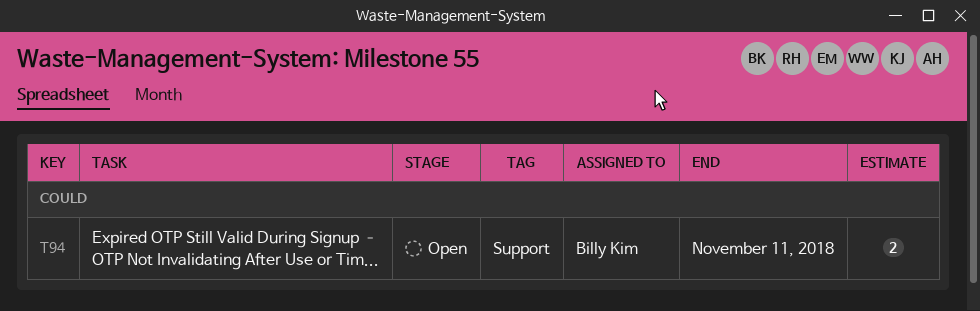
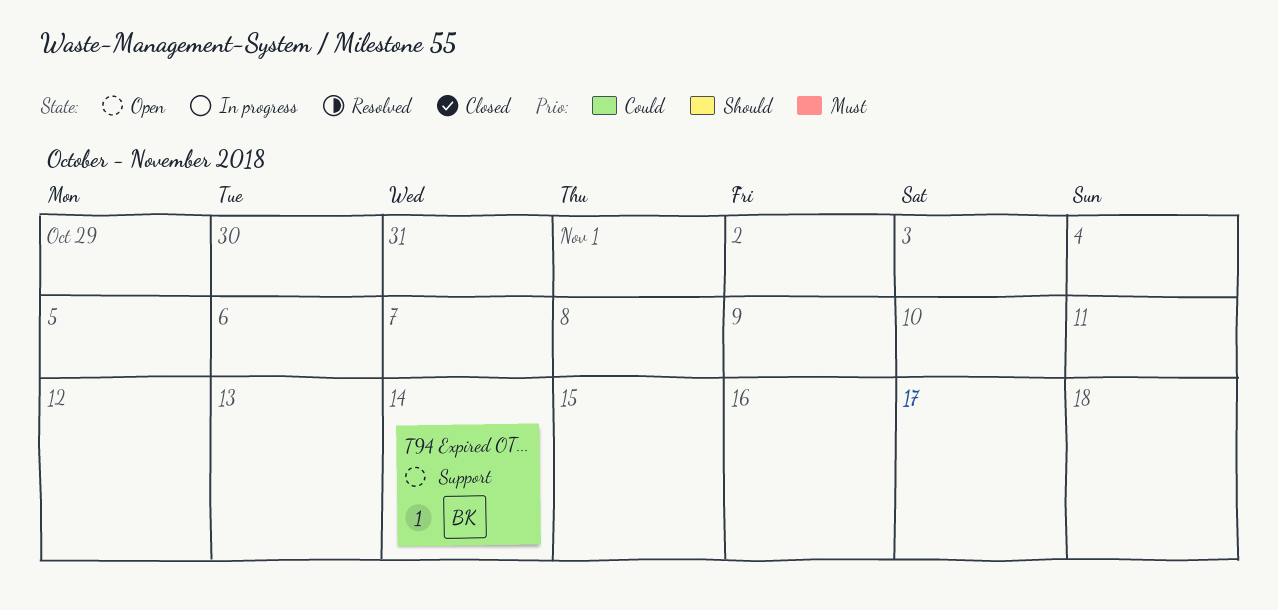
T94, estimate: 2 -> 1
T94, due: Nov 11 -> Nov 14

